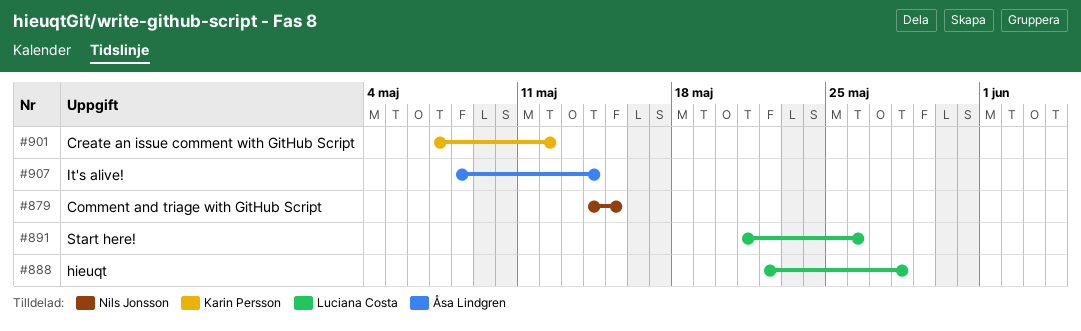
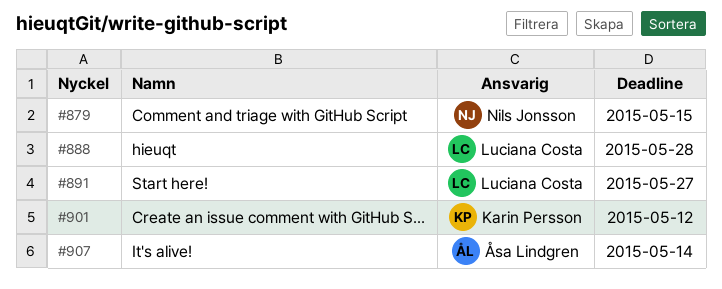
#891, due: May 26 -> May 27

